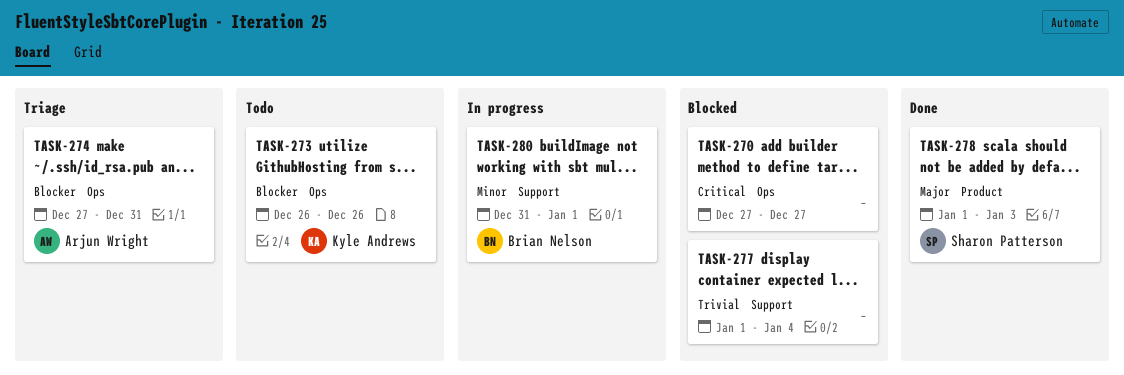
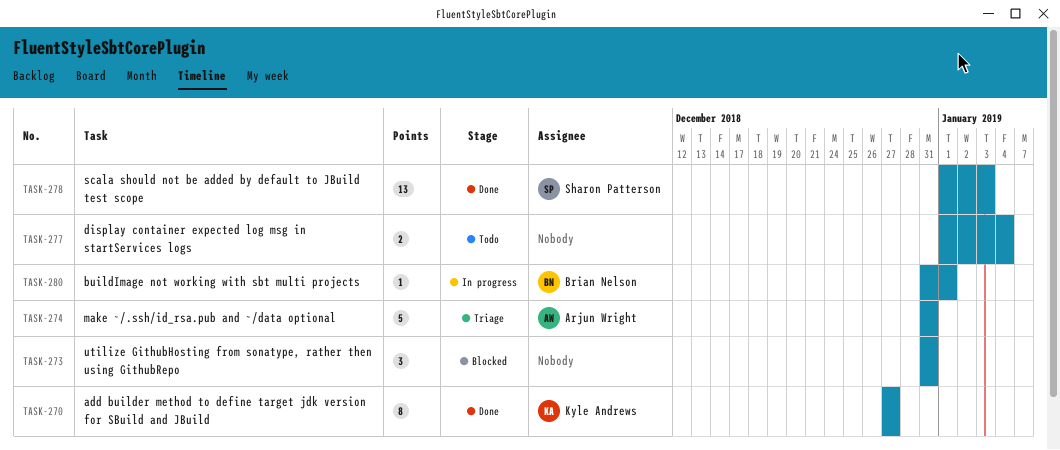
TASK-270, status: Blocked -> Done
TASK-270, owner: none -> Kyle Andrews
TASK-273, status: Todo -> Blocked
TASK-273, owner: Kyle Andrews -> none
TASK-273, start: Dec 26 -> Dec 31
TASK-273, due: Dec 26 -> Dec 31
TASK-274, start: Dec 27 -> Dec 31
TASK-277, status: Blocked -> Todo

